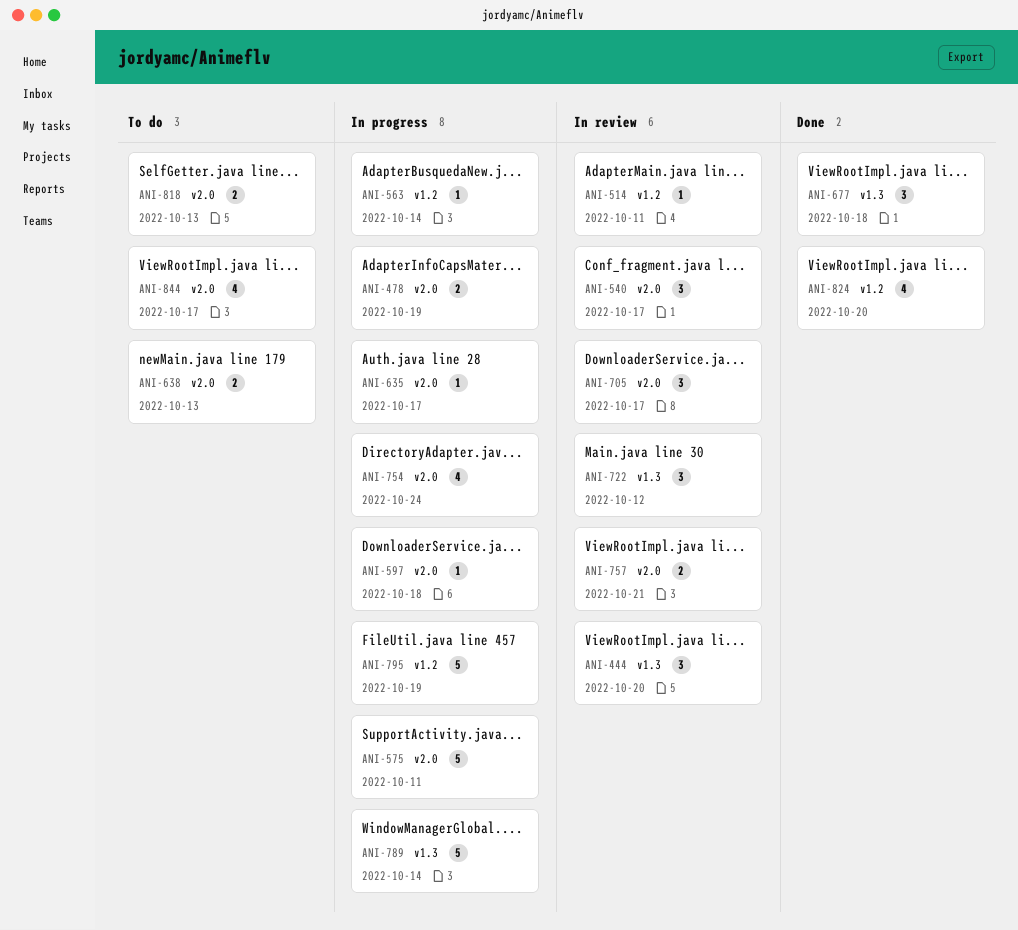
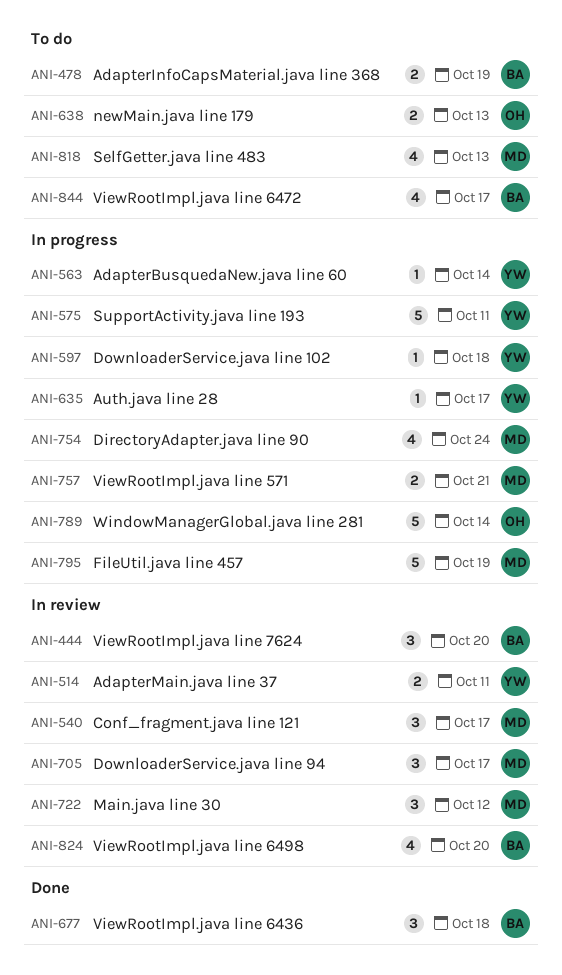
ANI-478, status: In progress -> To do
ANI-514, estimate: 1 -> 2
ANI-757, status: In review -> In progress
ANI-818, estimate: 2 -> 4
ANI-824, status: Done -> In review

